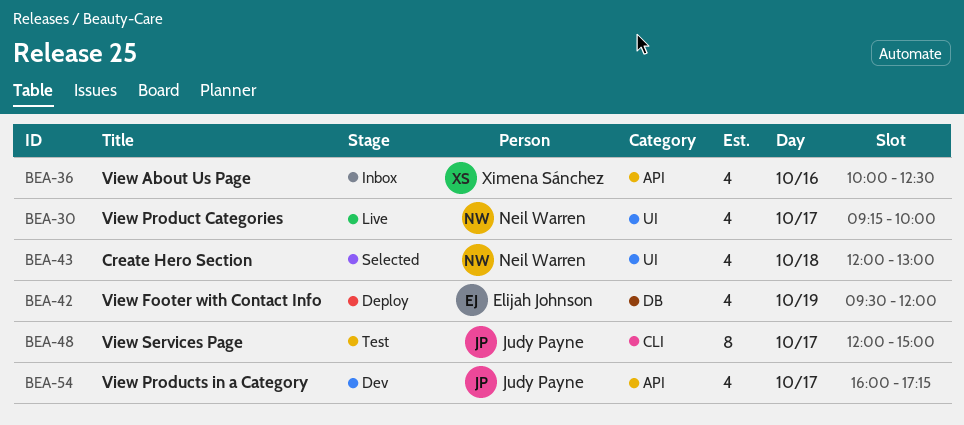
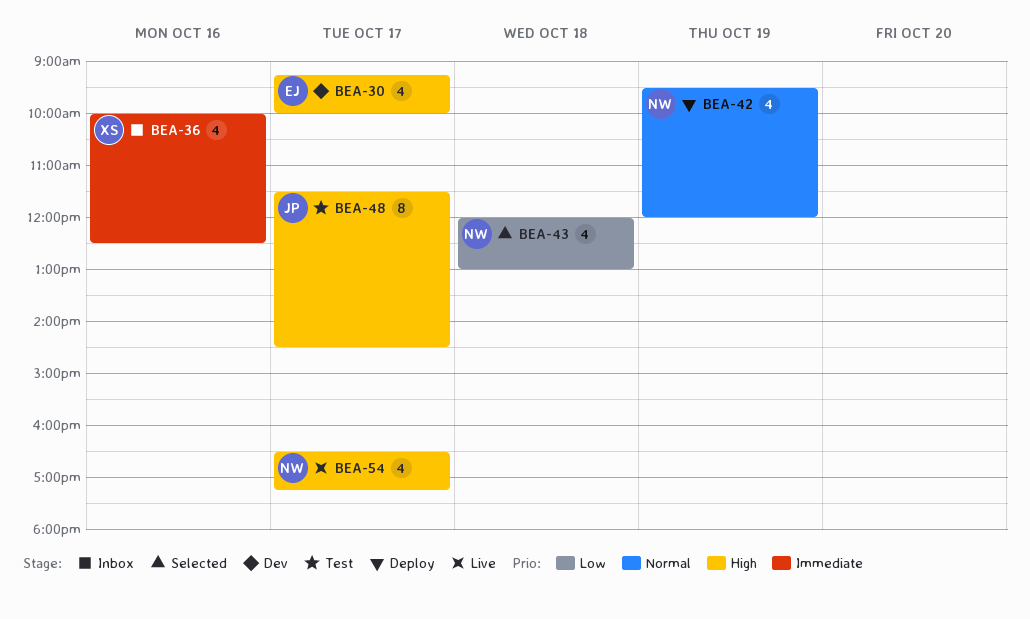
BEA-30, status: Live -> Dev
BEA-30, owner: Neil Warren -> Elijah Johnson
BEA-42, owner: Elijah Johnson -> Neil Warren
BEA-48, begins: 12:00 -> 11:30
BEA-48, ends: 15:00 -> 14:30
BEA-54, status: Dev -> Live
BEA-54, owner: Judy Payne -> Neil Warren
BEA-54, begins: 16:00 -> 16:30

